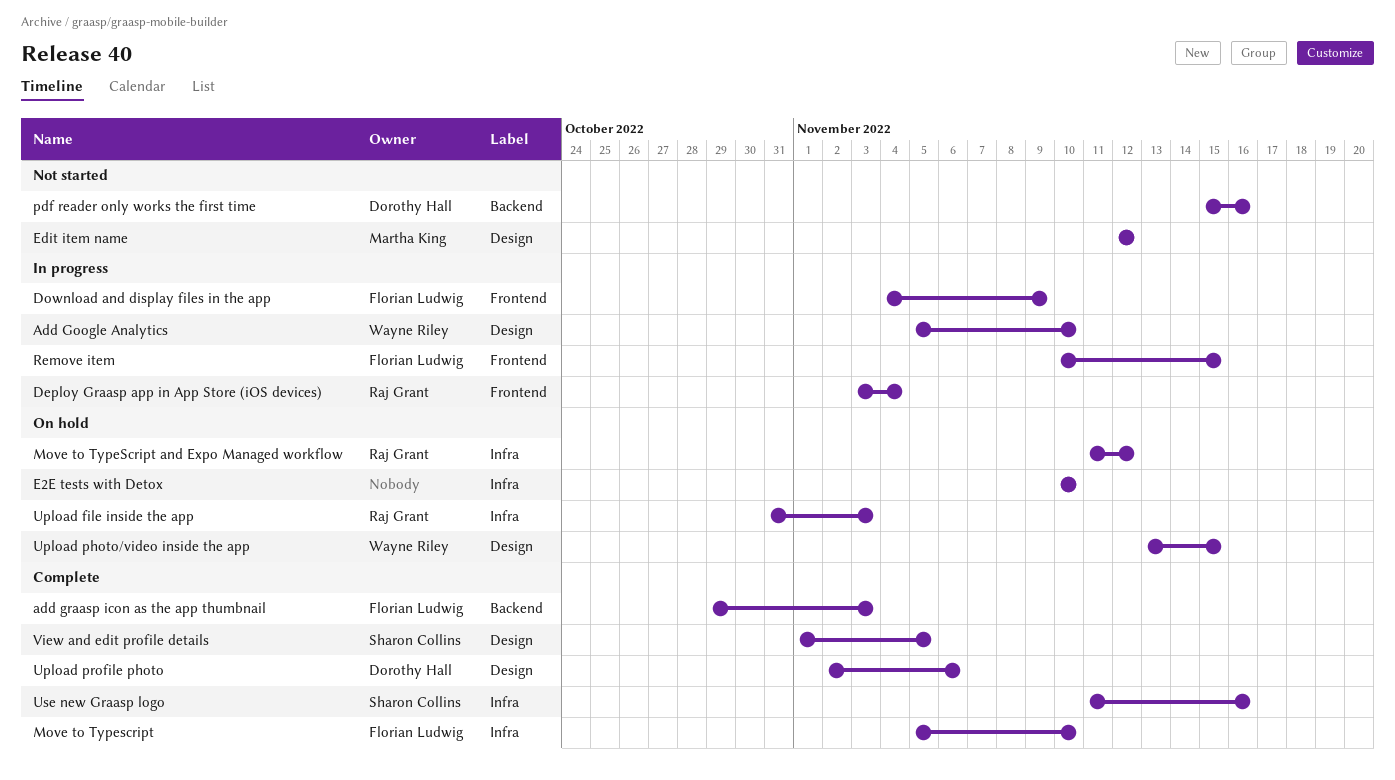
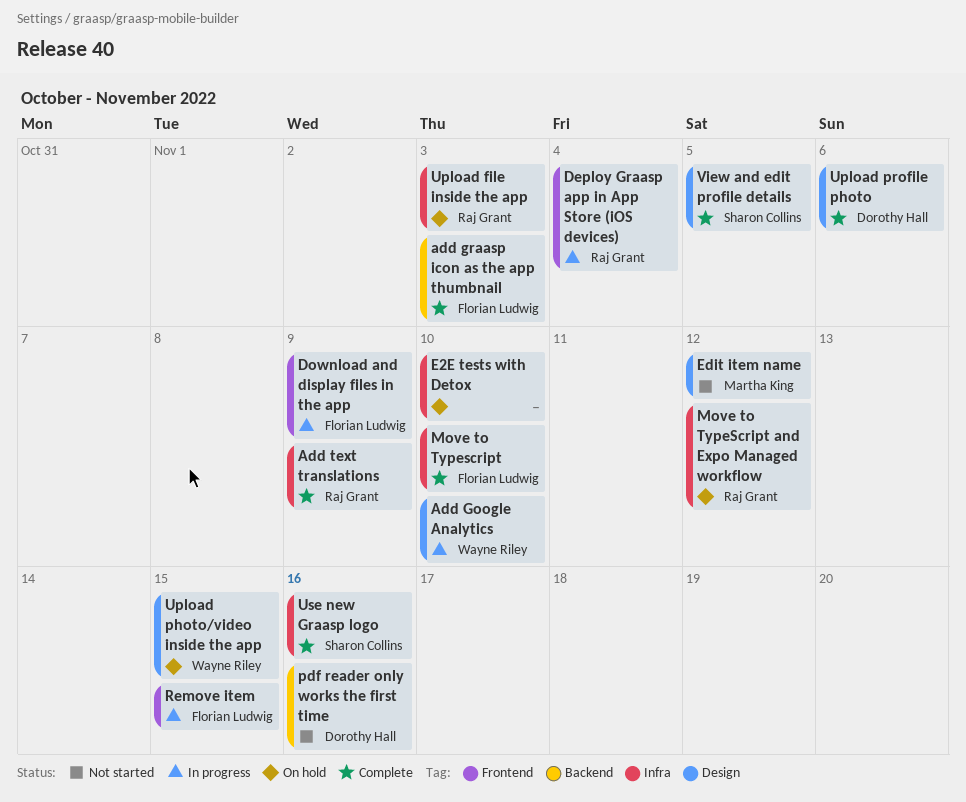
Add text translations: none -> present

